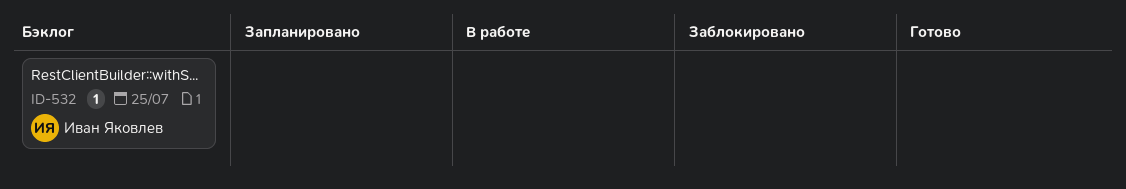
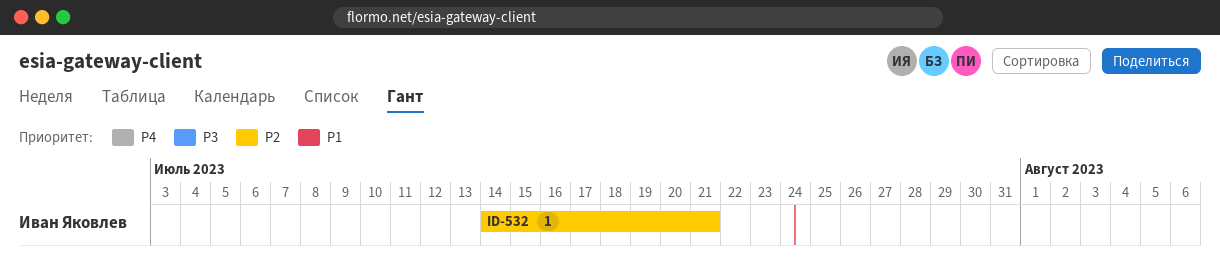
ID-532, due: Jul 25 -> Jul 21

